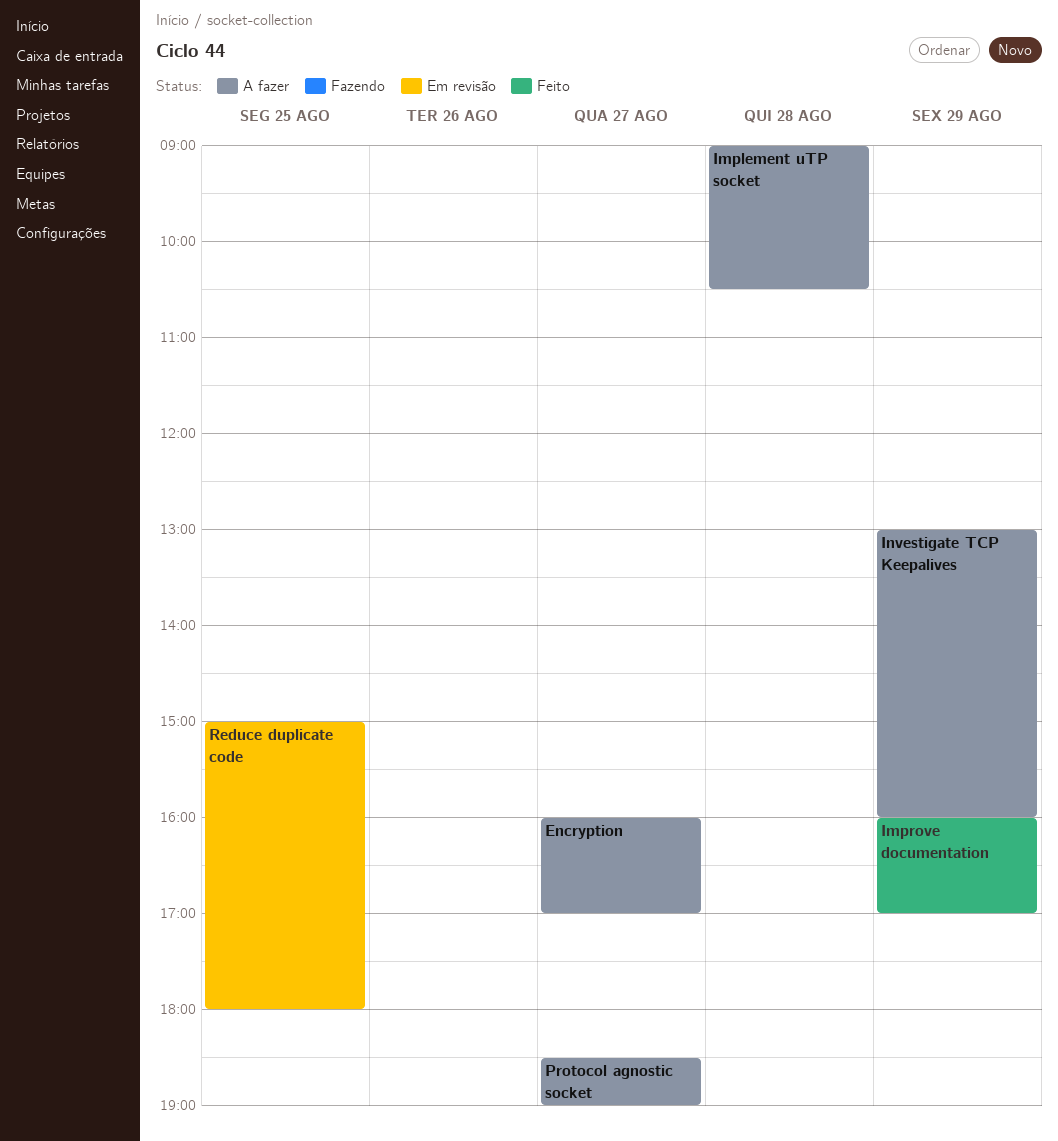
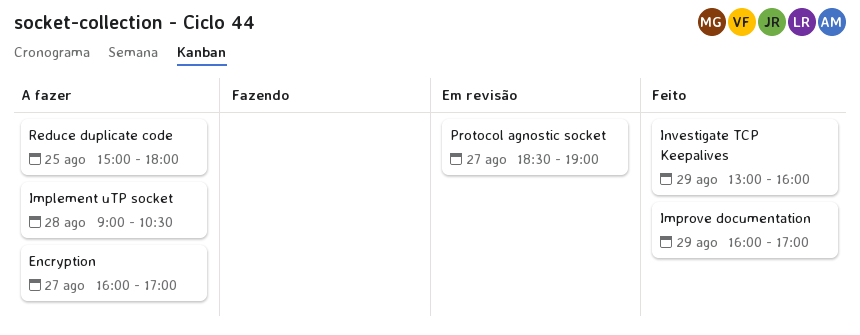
Investigate TCP Keepalives, status: A fazer -> Feito
Protocol agnostic socket, status: A fazer -> Em revisão
Reduce duplicate code, status: Em revisão -> A fazer

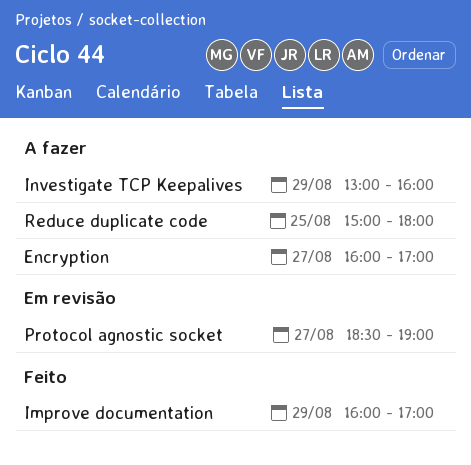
Implement uTP socket: present -> none
Investigate TCP Keepalives, status: Feito -> A fazer

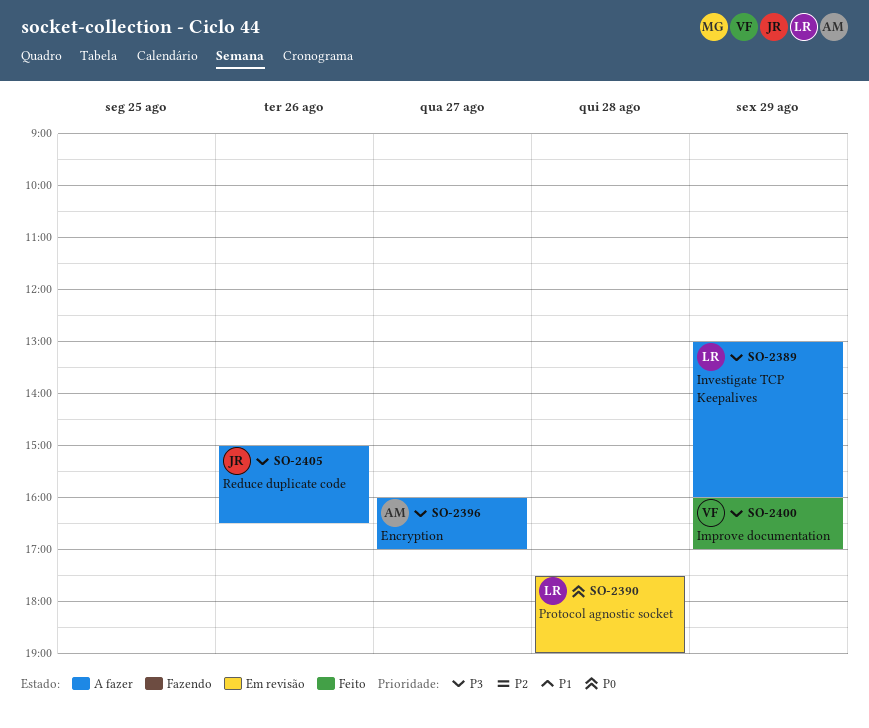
Protocol agnostic socket, day: Aug 27 -> Aug 28
Protocol agnostic socket, begins: 18:30 -> 17:30
Reduce duplicate code, day: Aug 25 -> Aug 26
Reduce duplicate code, ends: 18:00 -> 16:30

